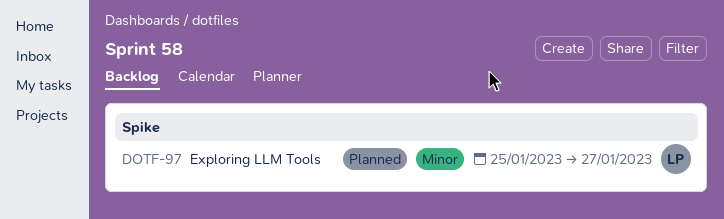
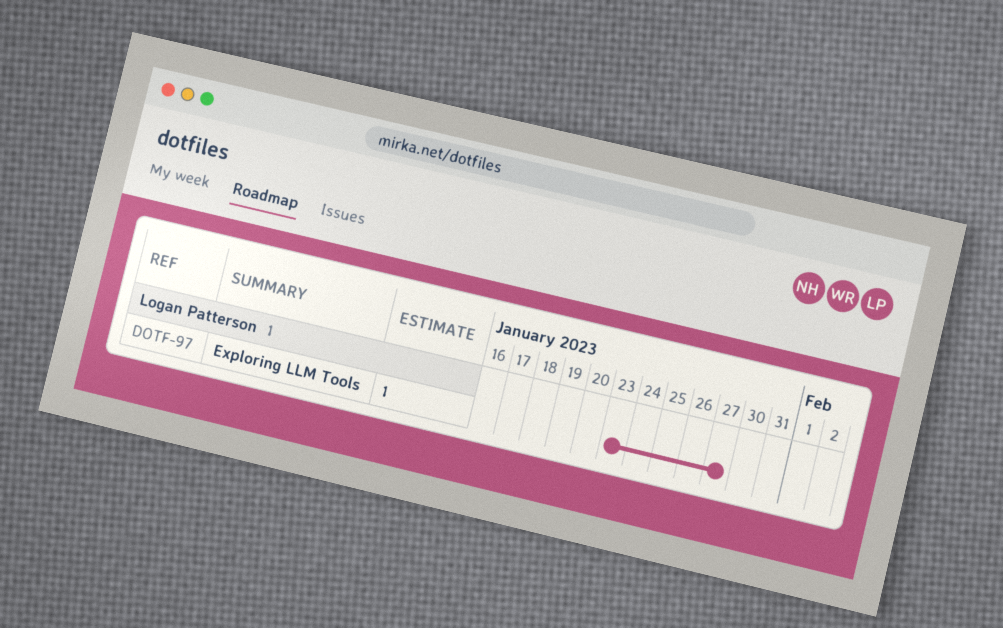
DOTF-97, start: Jan 25 -> Jan 23

